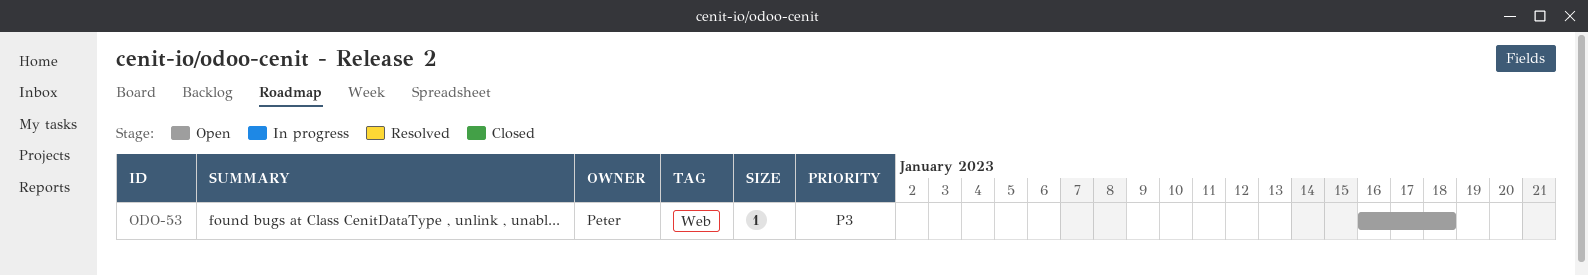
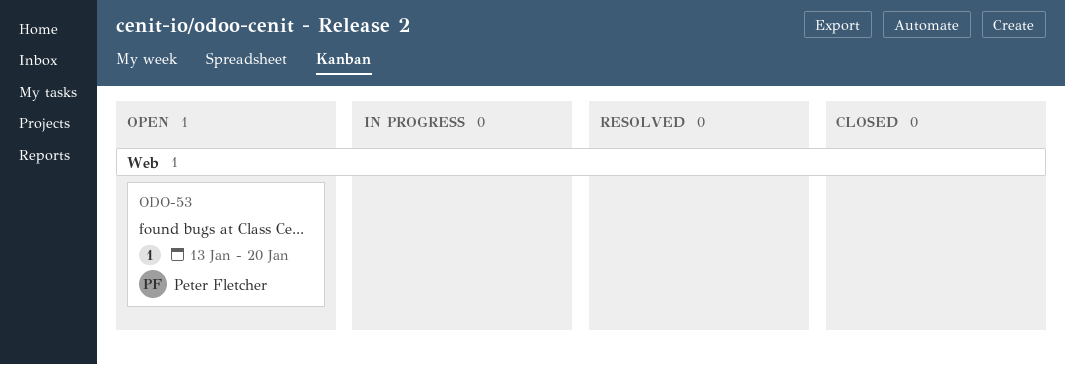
ODO-53, start: Jan 16 -> Jan 13
ODO-53, due: Jan 18 -> Jan 20

